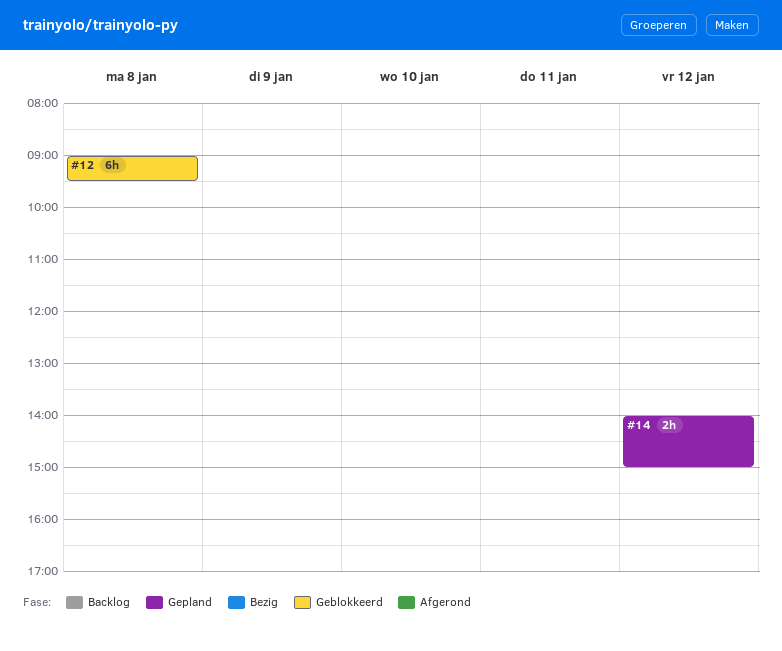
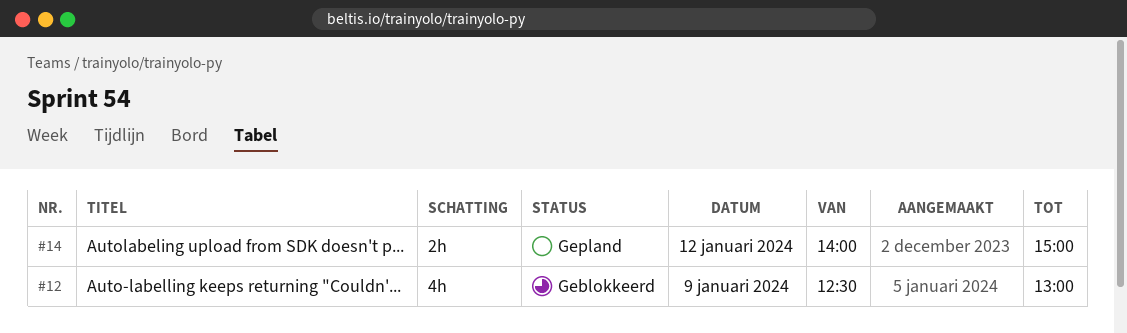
#12, estimate: 6h -> 4h
#12, day: Jan 8 -> Jan 9
#12, begins: 09:00 -> 12:30
#12, ends: 09:30 -> 13:00

